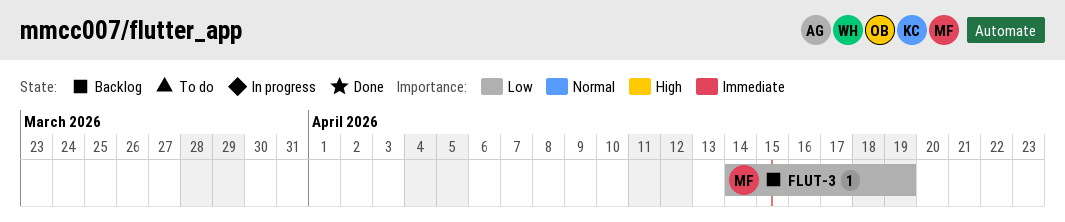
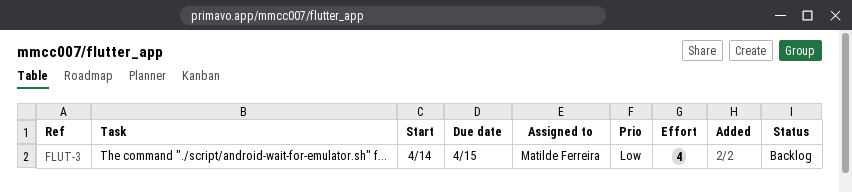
FLUT-3, estimate: 1 -> 4
FLUT-3, due: Apr 19 -> Apr 15

